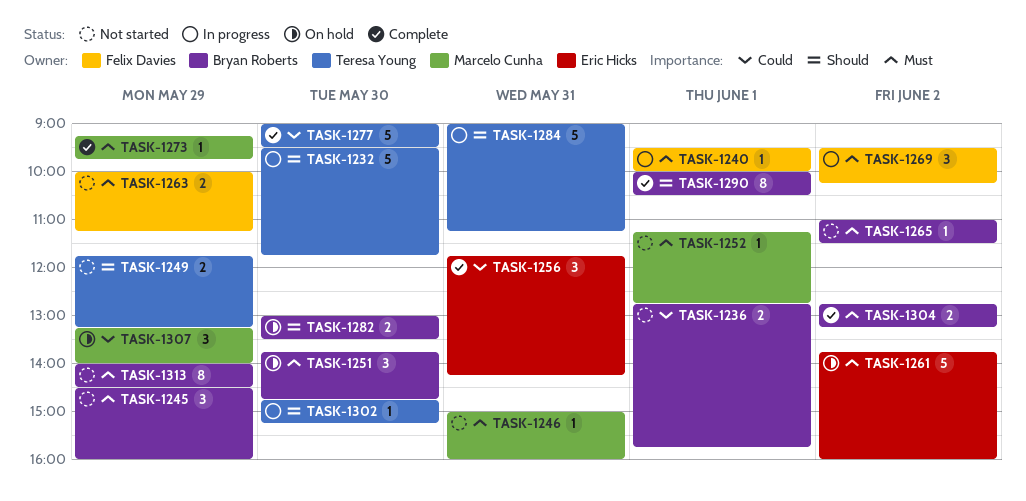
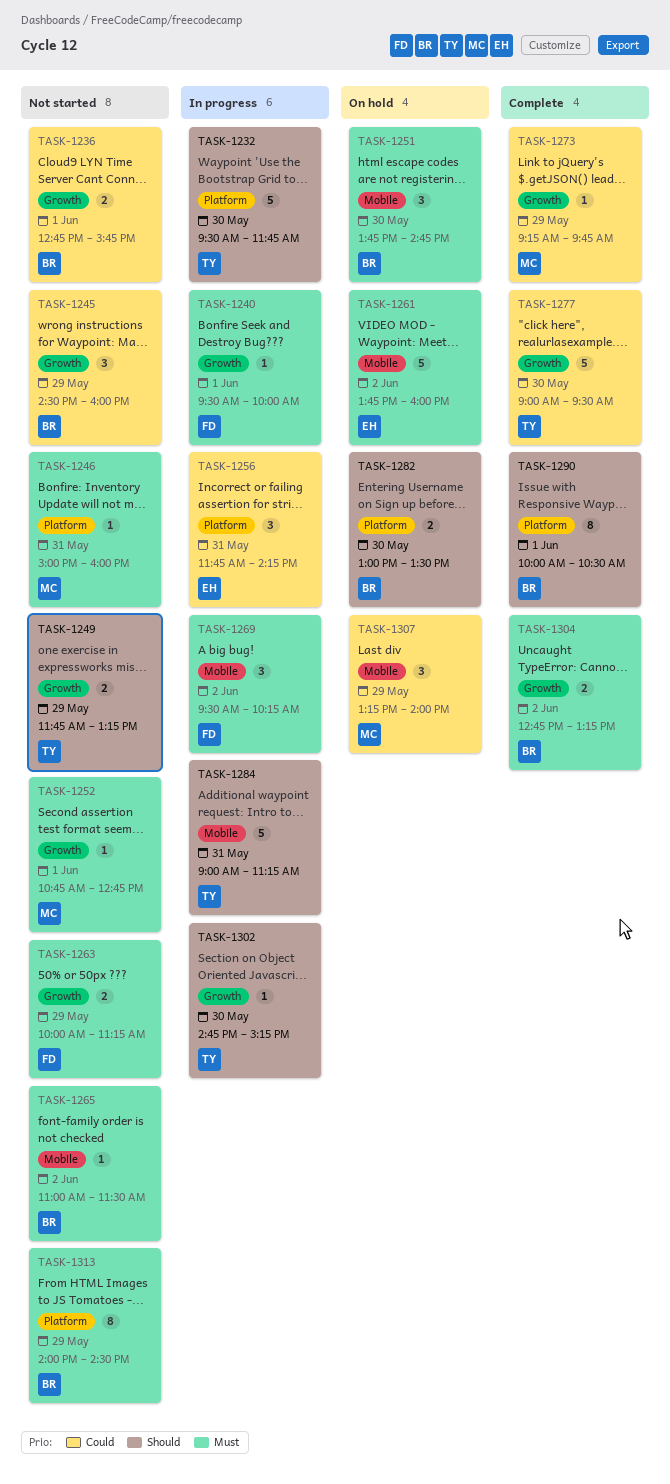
TASK-1245, priority: Must -> Could
TASK-1252, begins: 11:15 -> 10:45
TASK-1256, status: Complete -> In progress
TASK-1273, priority: Must -> Could

